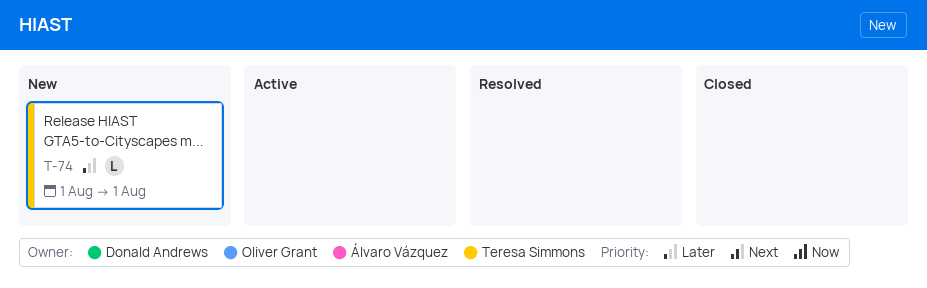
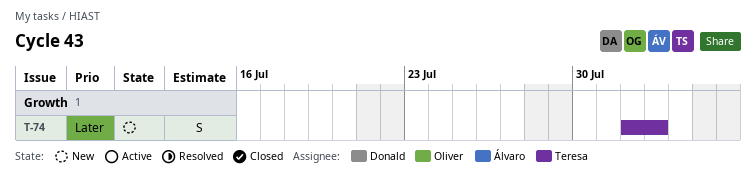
T-74, estimate: L -> S
T-74, due: Aug 1 -> Aug 2

